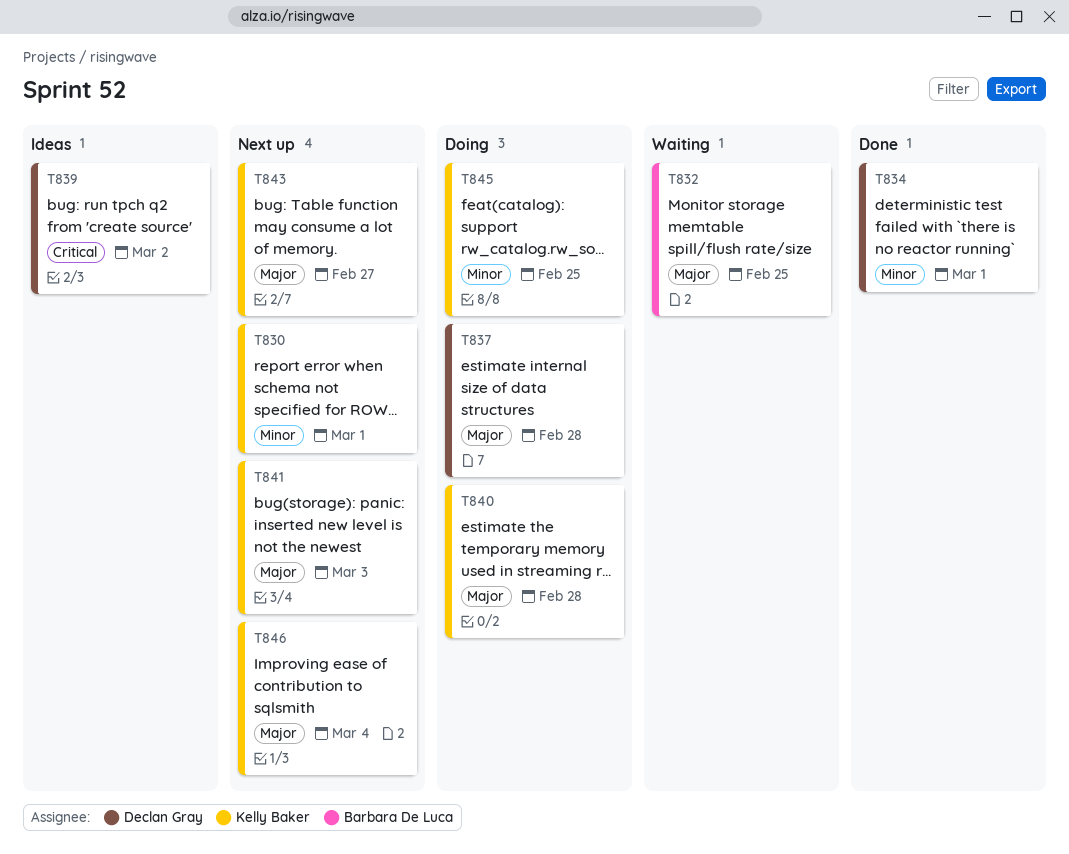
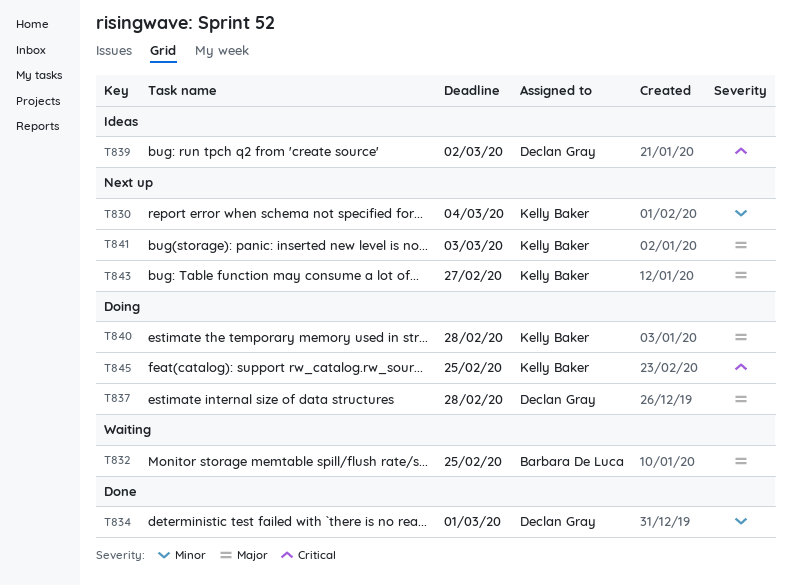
T830, due: Mar 1 -> Mar 4
T845, priority: Minor -> Critical
T846: present -> none

